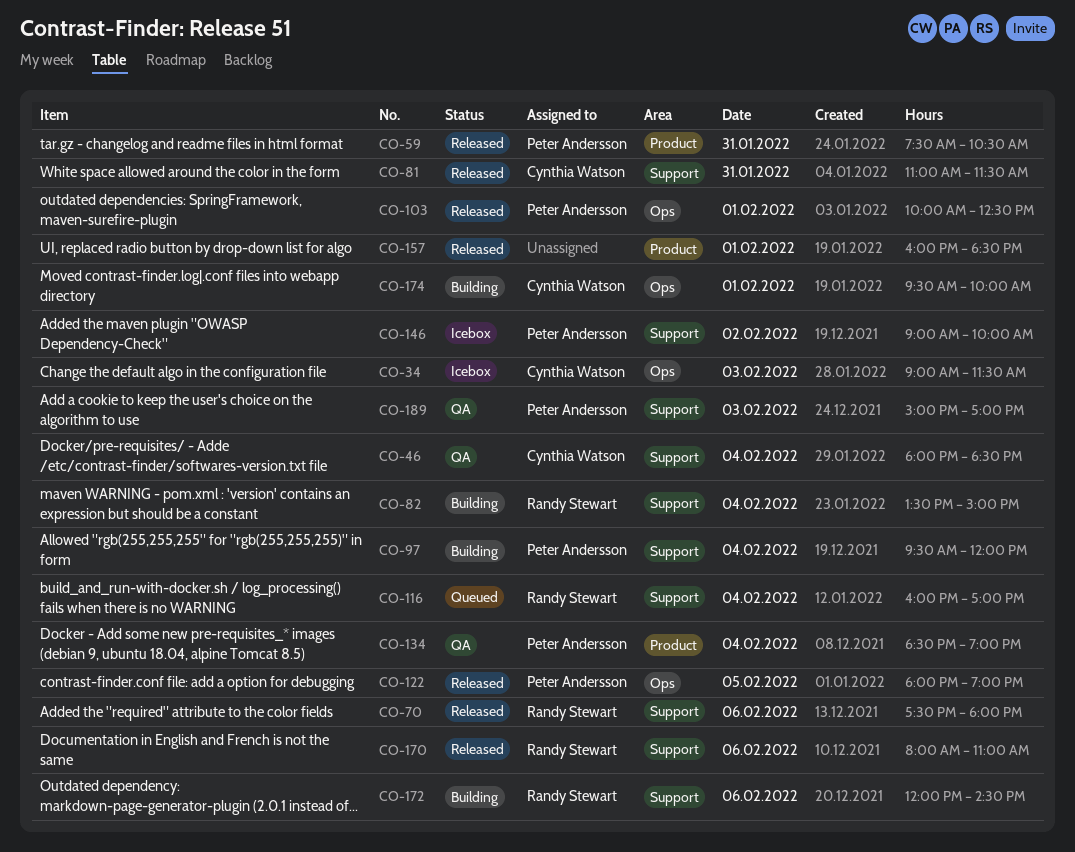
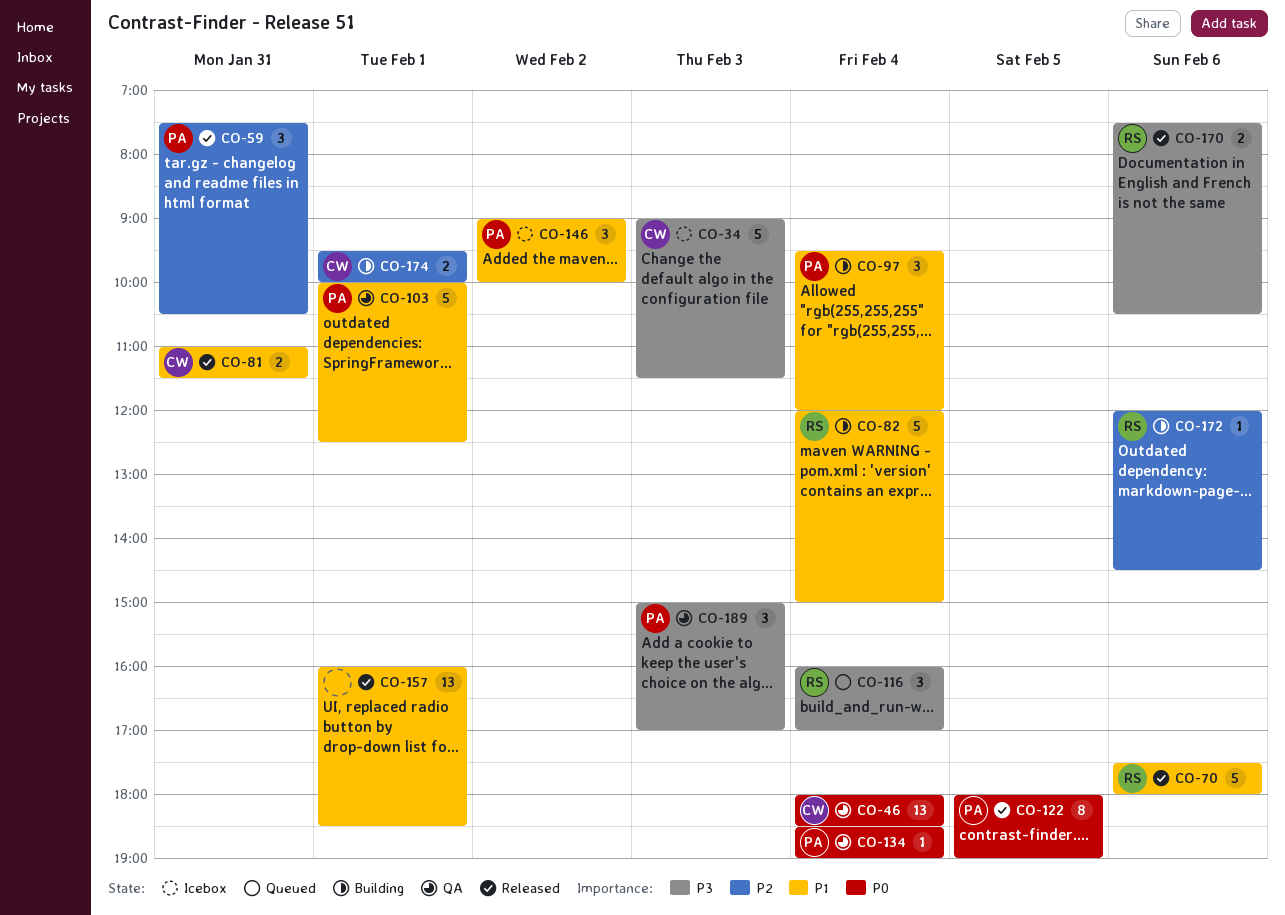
CO-82, begins: 13:30 -> 12:00
CO-103, status: Released -> QA
CO-170, begins: 08:00 -> 07:30
CO-170, ends: 11:00 -> 10:30

